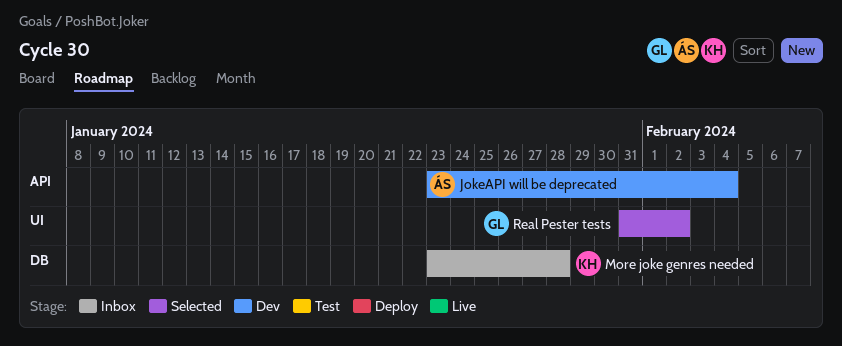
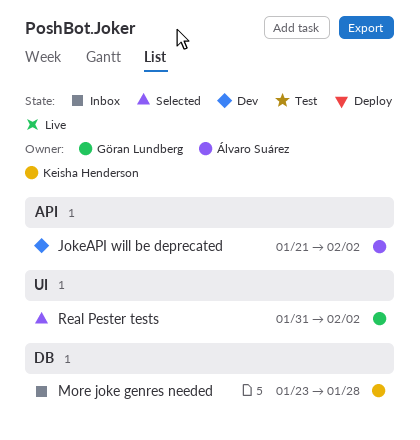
JokeAPI will be deprecated, start: Jan 23 -> Jan 21
JokeAPI will be deprecated, due: Feb 4 -> Feb 2

